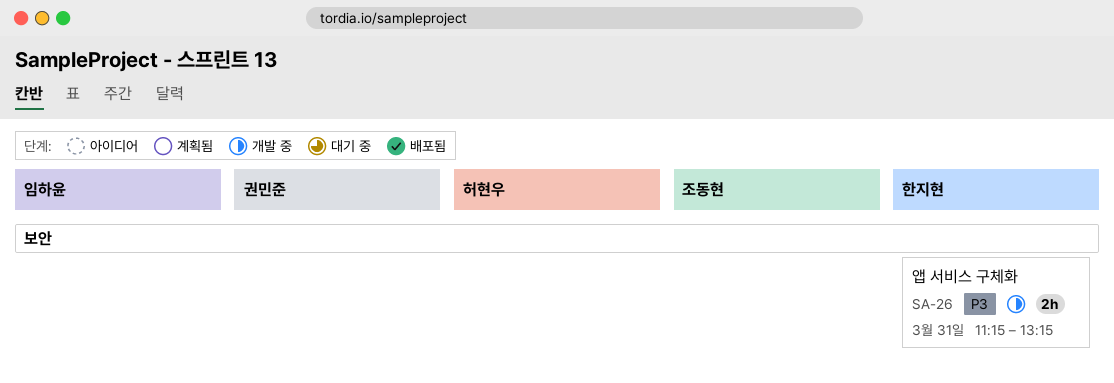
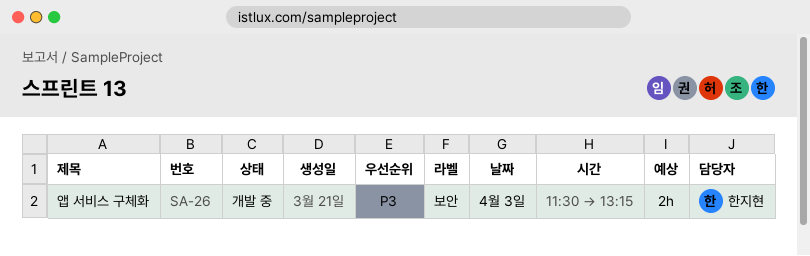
SA-26, day: Mar 31 -> Apr 3
SA-26, begins: 11:15 -> 11:30

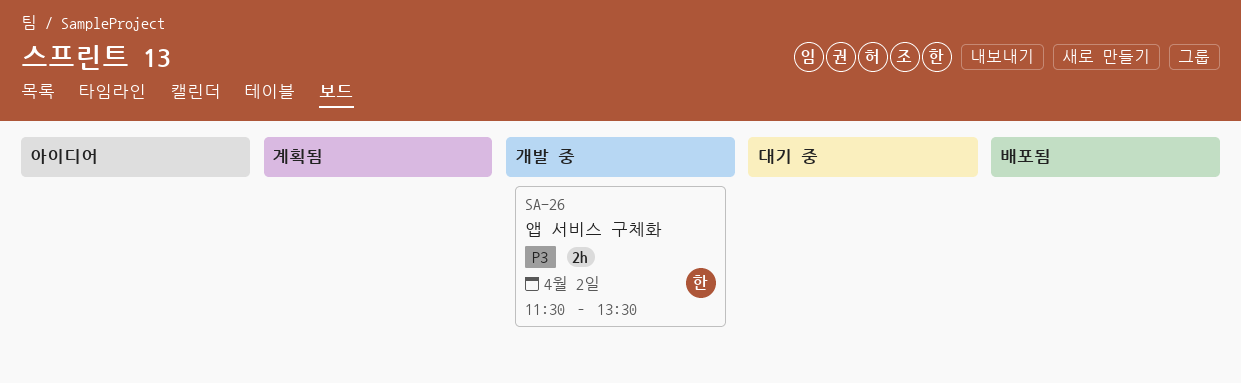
SA-26, day: Apr 3 -> Apr 2
SA-26, ends: 13:15 -> 13:30

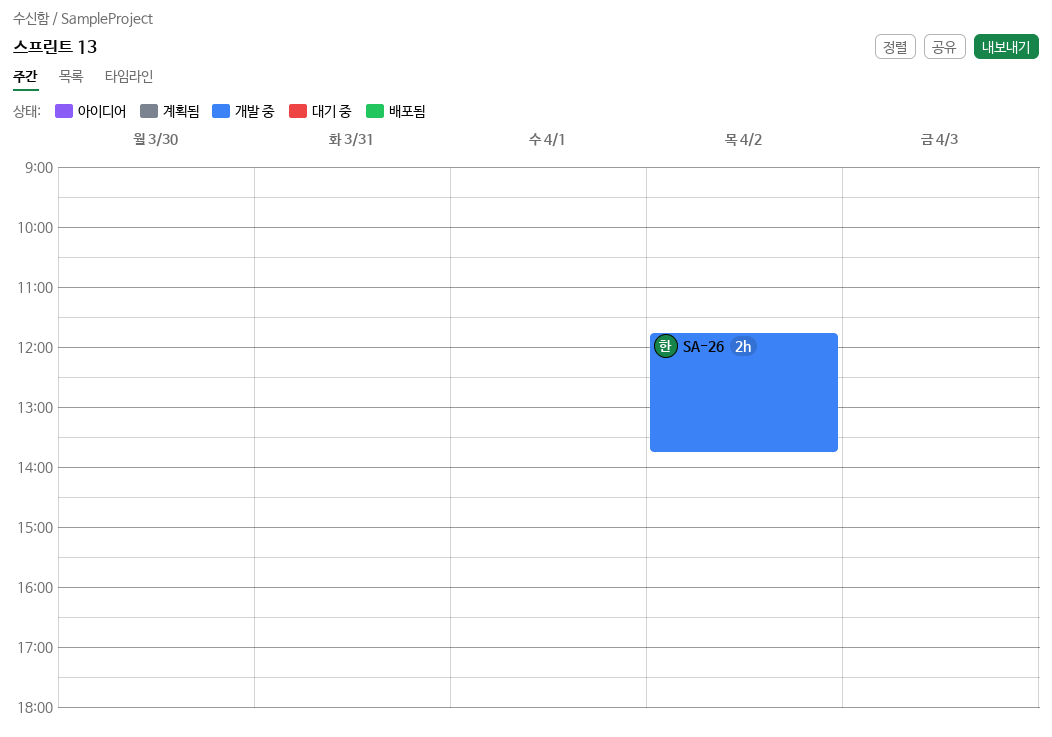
SA-26, begins: 11:30 -> 11:45
SA-26, ends: 13:30 -> 13:45

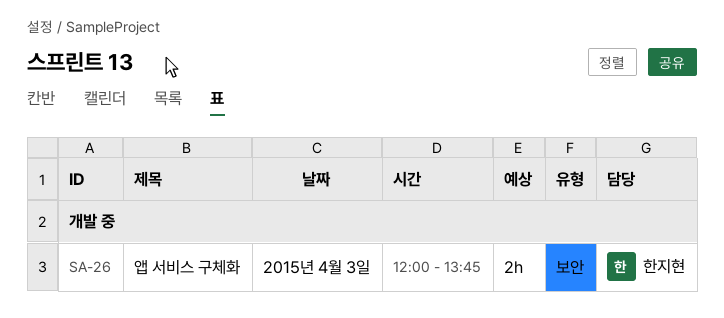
SA-26, day: Apr 2 -> Apr 3
SA-26, begins: 11:45 -> 12:00

